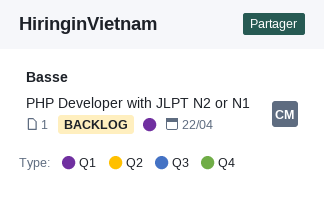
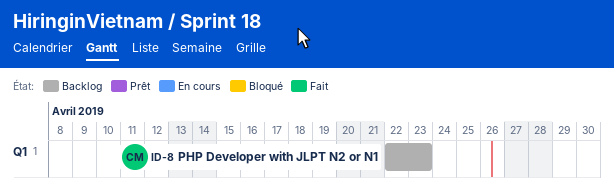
PHP Developer with JLPT N2 or N1, due: Apr 22 -> Apr 23

